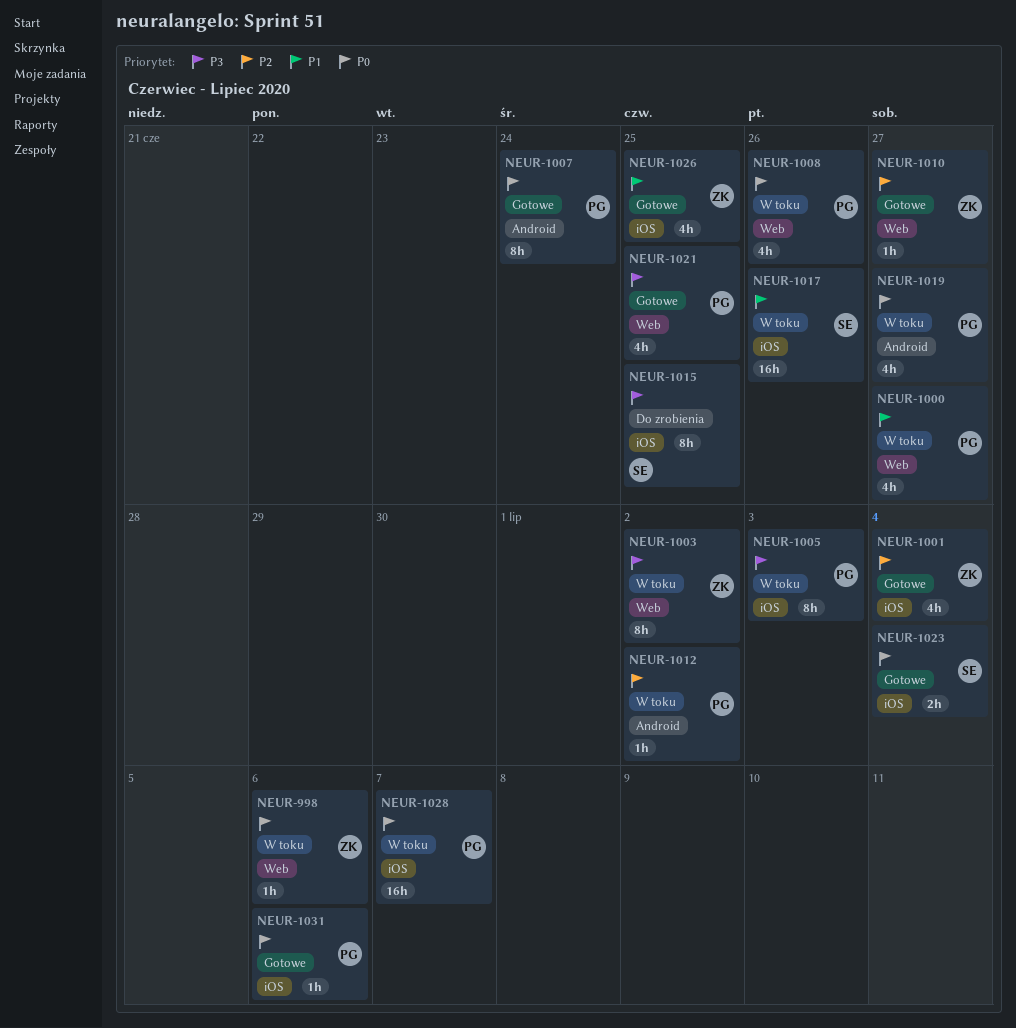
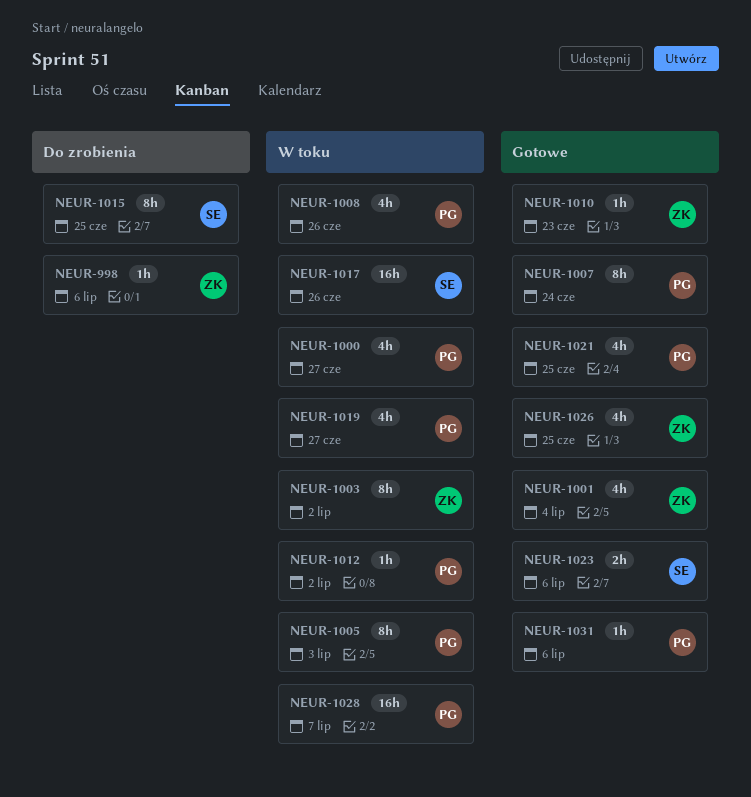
NEUR-998, status: W toku -> Do zrobienia
NEUR-1010, due: Jun 27 -> Jun 23
NEUR-1023, due: Jul 4 -> Jul 6

